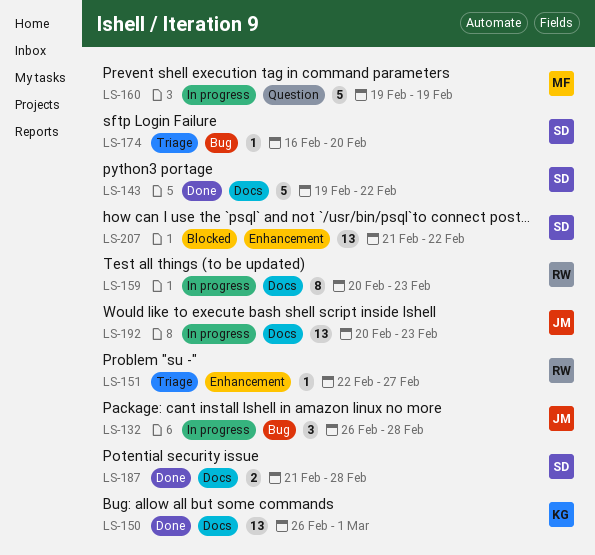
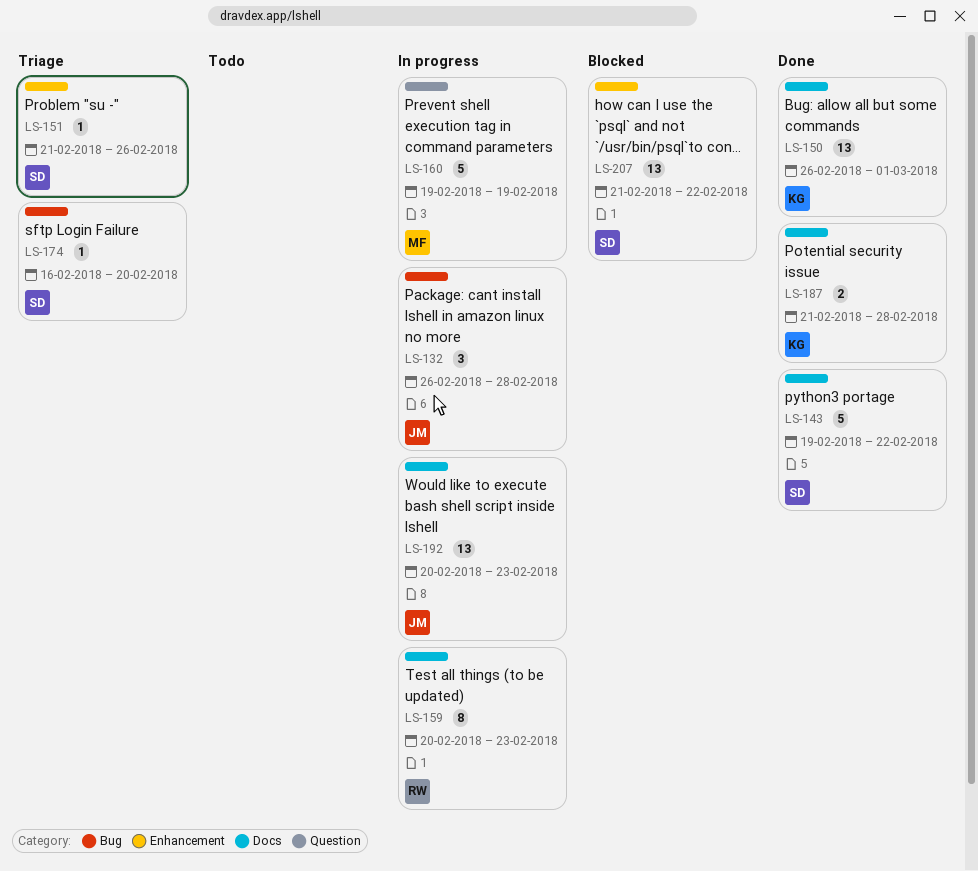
LS-151, owner: RW -> SD
LS-151, start: Feb 22 -> Feb 21
LS-151, due: Feb 27 -> Feb 26
LS-187, owner: SD -> KG

